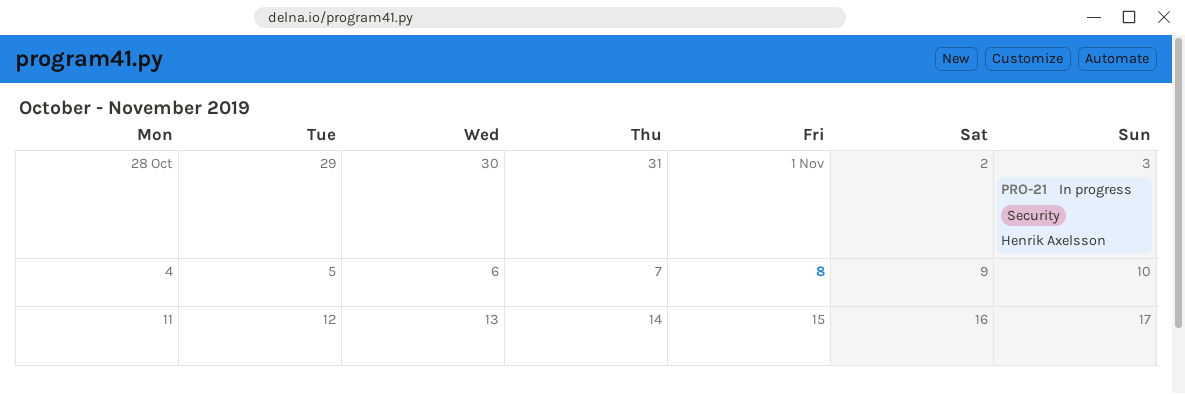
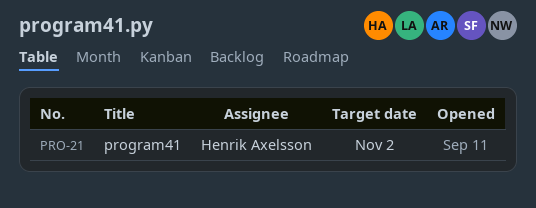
PRO-21, due: Nov 3 -> Nov 2

